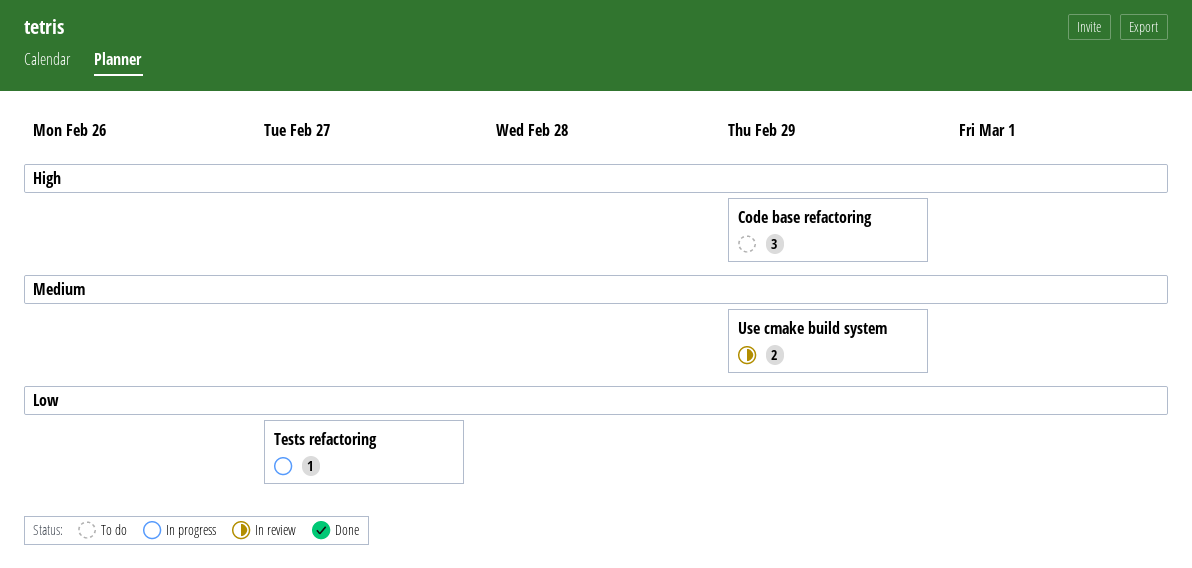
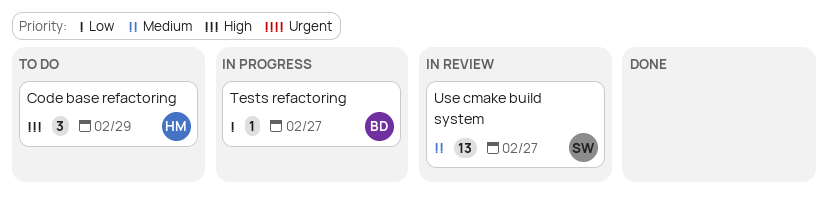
Use cmake build system, estimate: 2 -> 13
Use cmake build system, due: Feb 29 -> Feb 27

